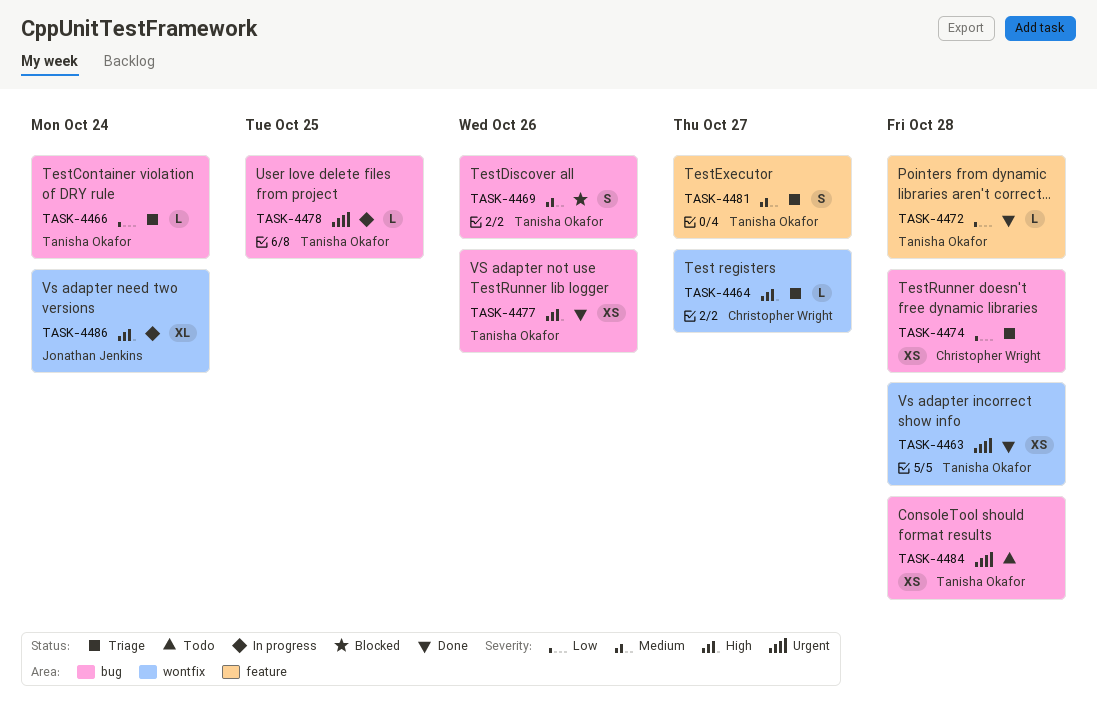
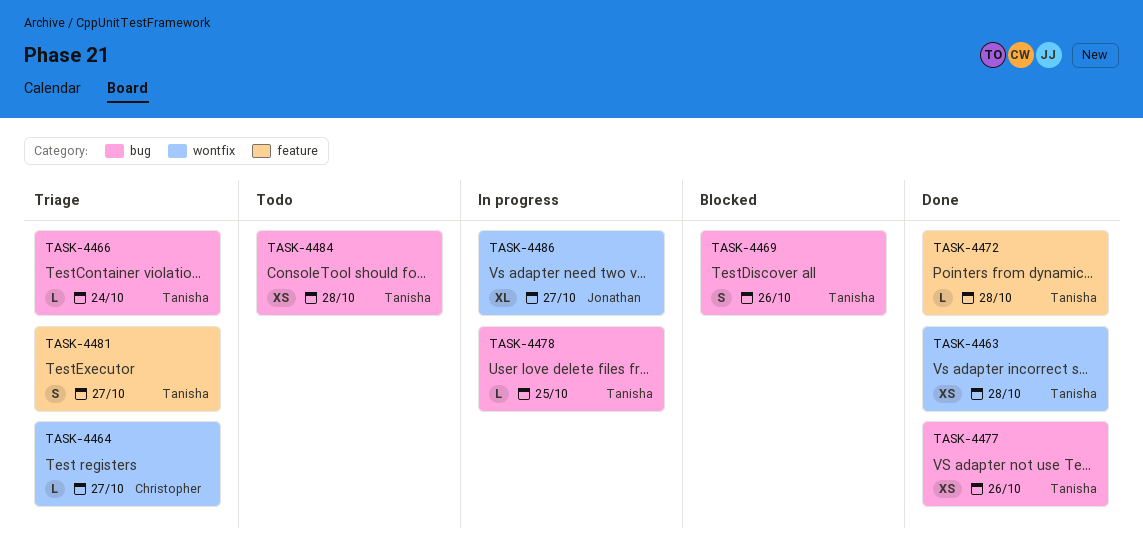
TASK-4474: present -> none
TASK-4486, due: Oct 24 -> Oct 27

